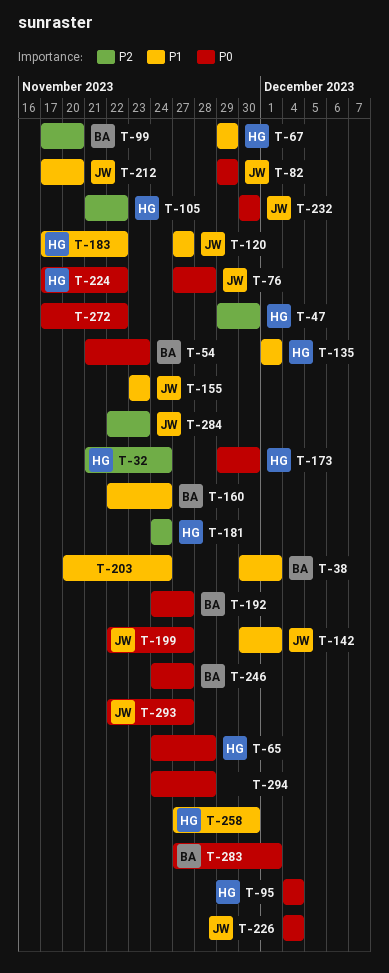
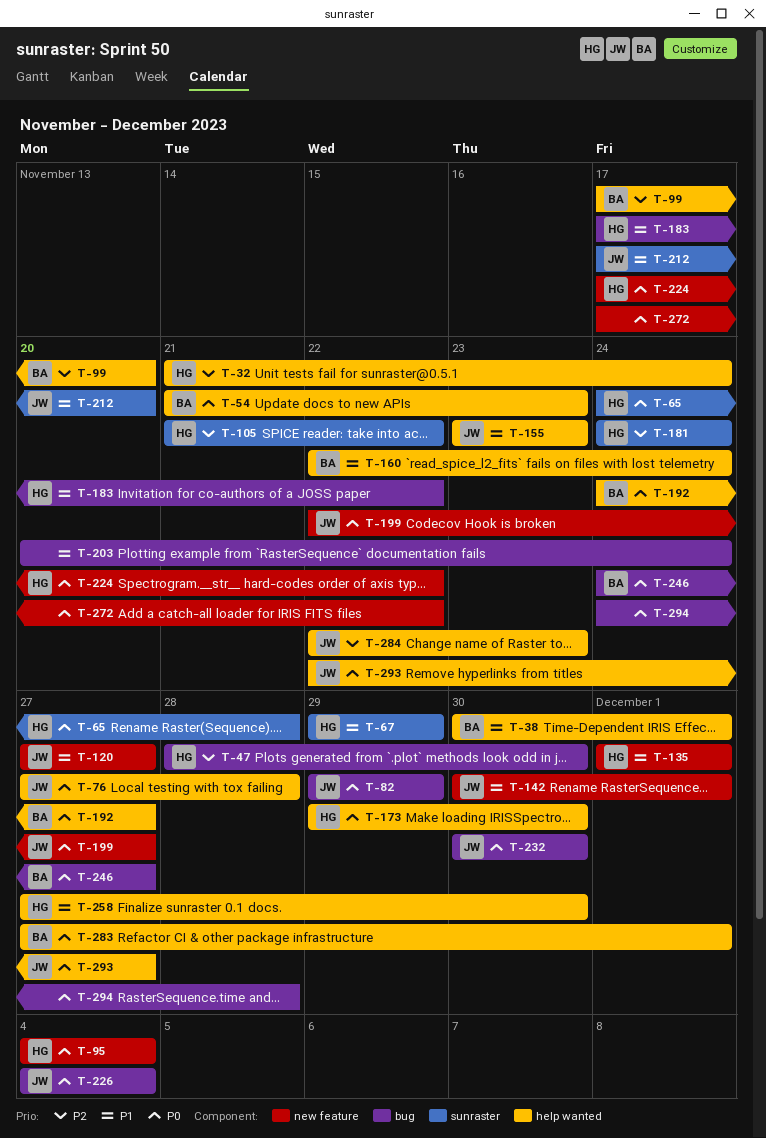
T-47, start: Nov 29 -> Nov 28

